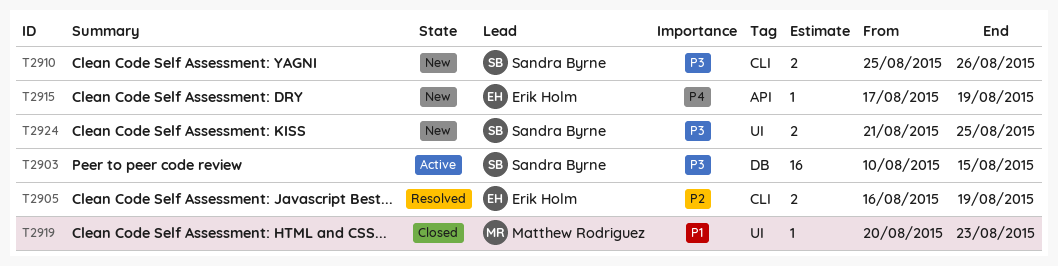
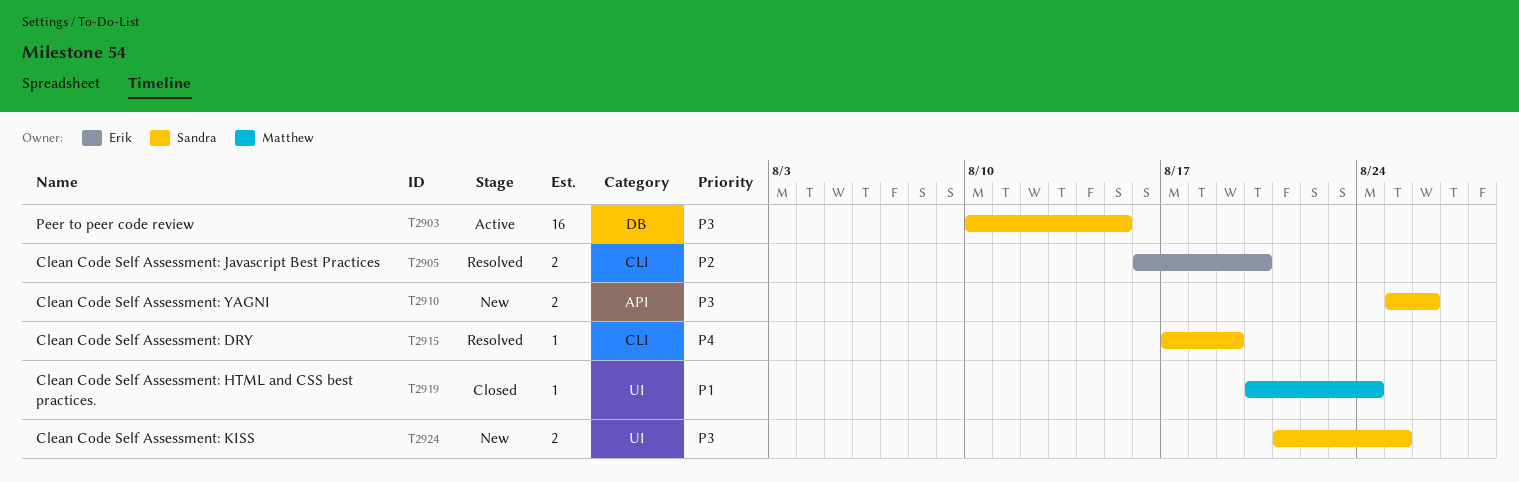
T2905, due: Aug 19 -> Aug 20
T2910, label: CLI -> API
T2915, status: New -> Resolved
T2915, owner: Erik Holm -> Sandra Byrne
T2915, label: API -> CLI
T2919, due: Aug 23 -> Aug 24

